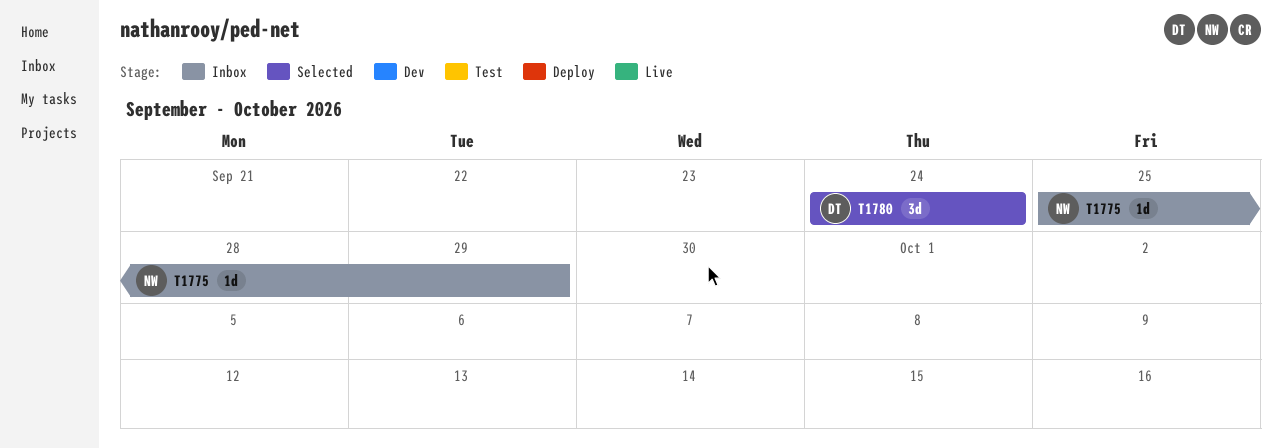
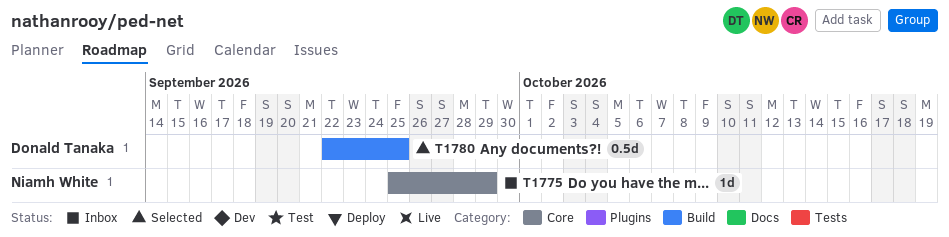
T1780, estimate: 3d -> 0.5d
T1780, start: Sep 24 -> Sep 22
T1780, due: Sep 24 -> Sep 25

